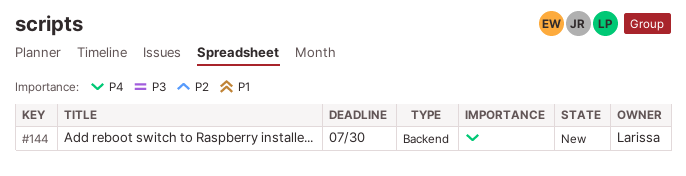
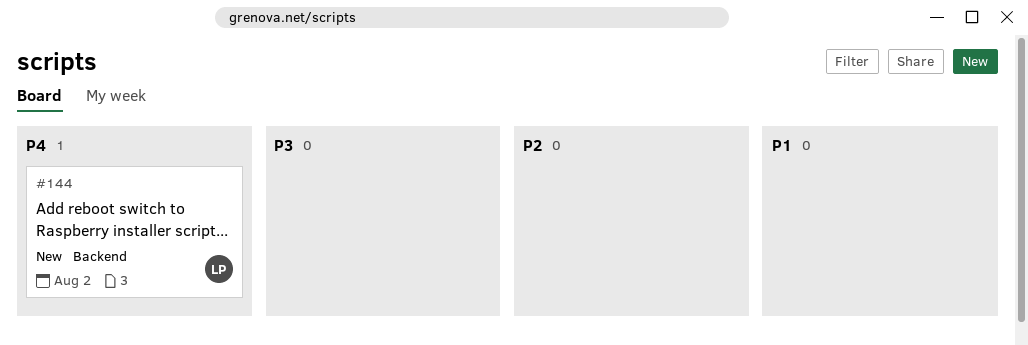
#144, due: Jul 30 -> Aug 2

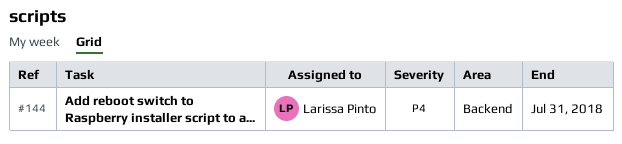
#144, due: Aug 2 -> Jul 31

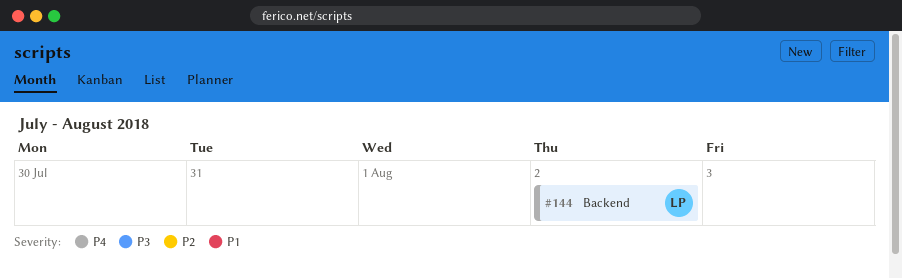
#144, due: Jul 31 -> Aug 2

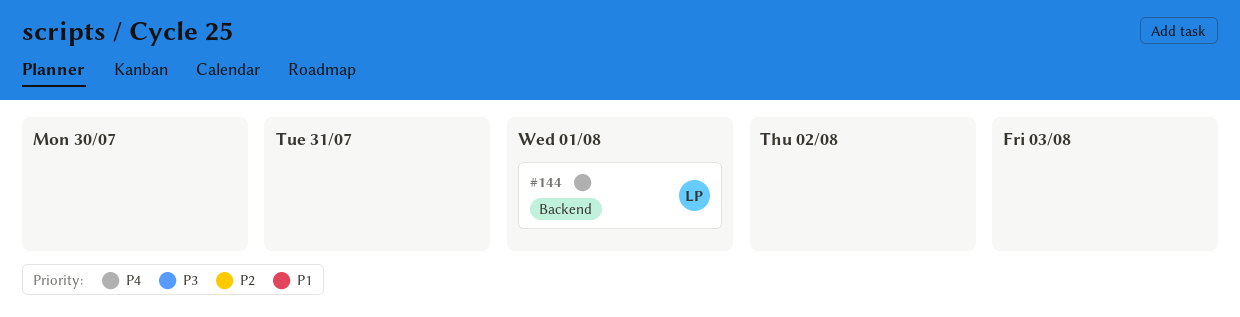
#144, due: Aug 2 -> Aug 1

